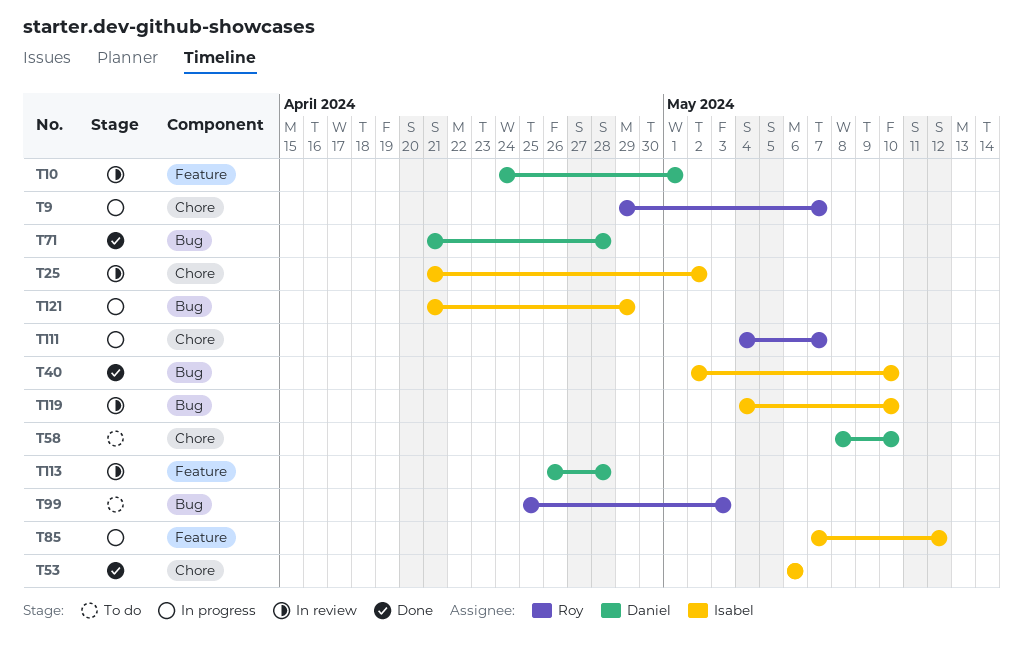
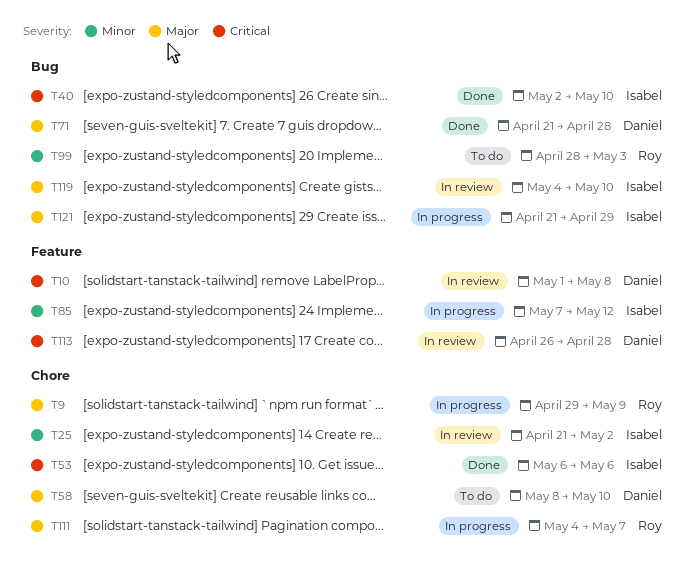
T9, due: May 7 -> May 9
T10, start: Apr 24 -> May 1
T10, due: May 1 -> May 8
T99, start: Apr 25 -> Apr 28

